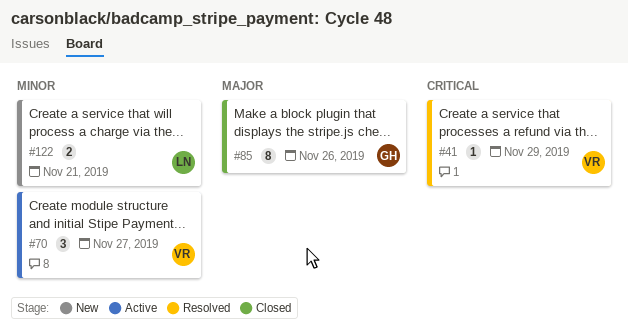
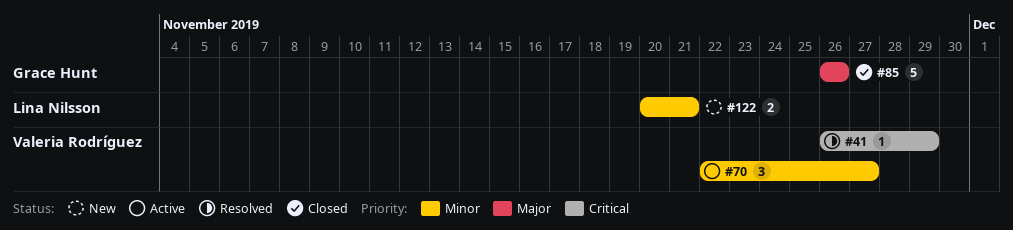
#85, estimate: 8 -> 5

